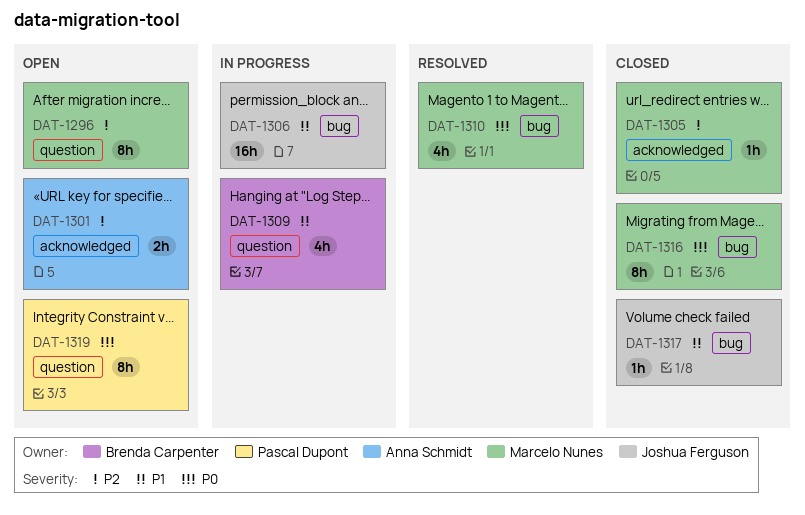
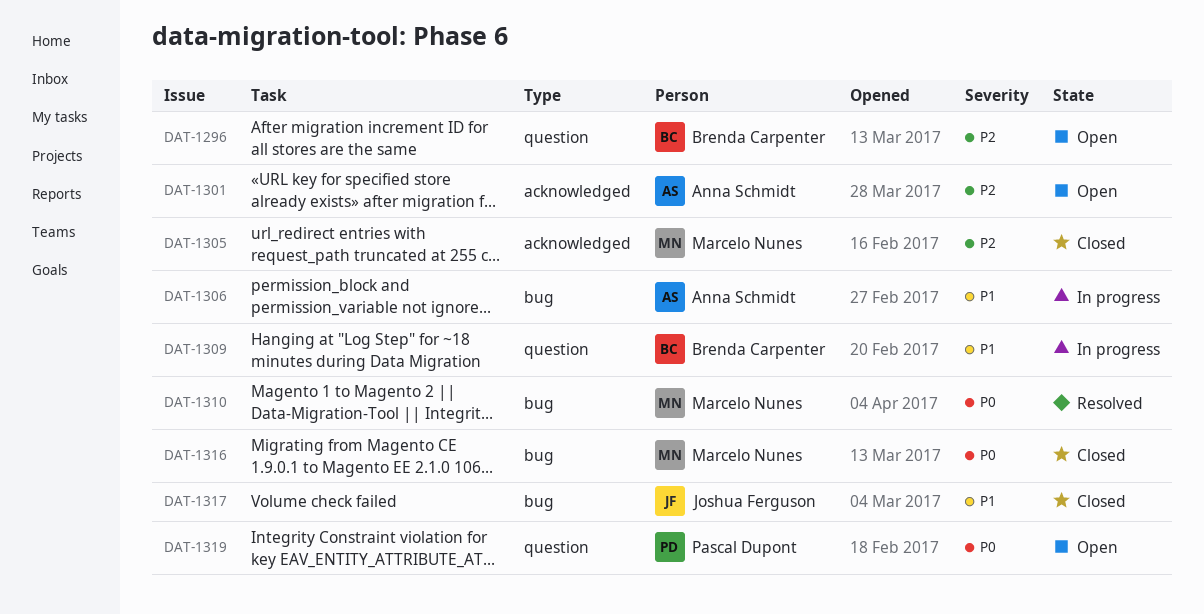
DAT-1296, owner: Marcelo Nunes -> Brenda Carpenter
DAT-1306, owner: Joshua Ferguson -> Anna Schmidt

